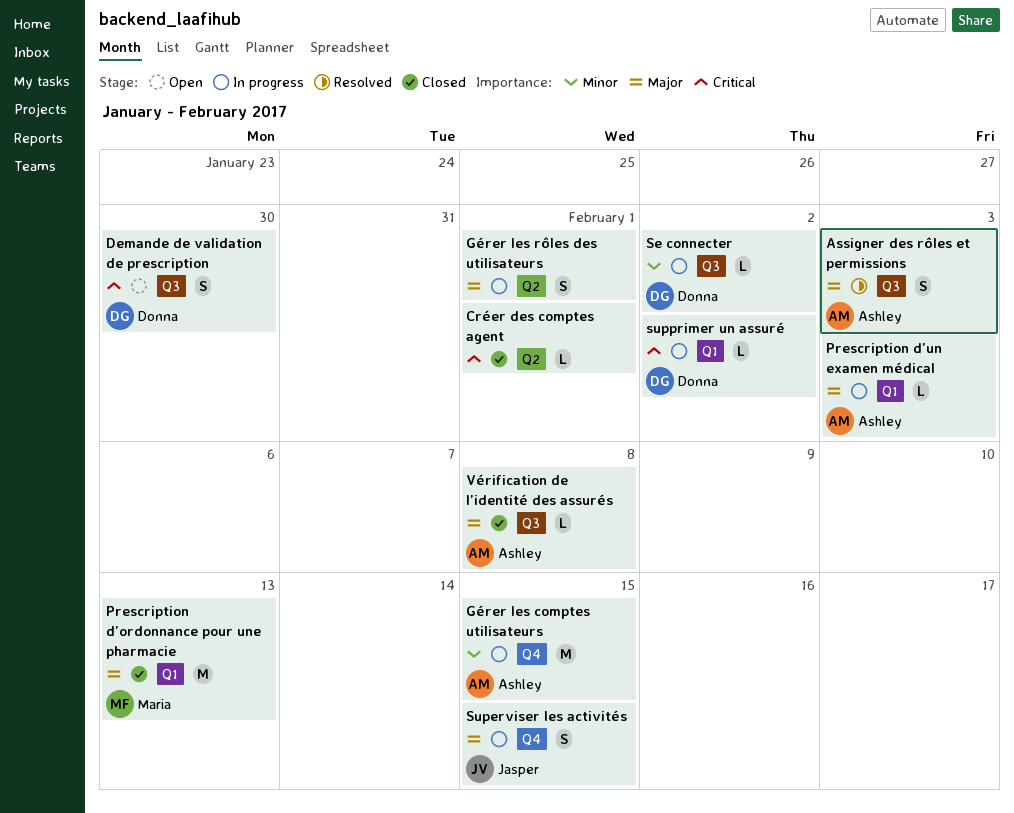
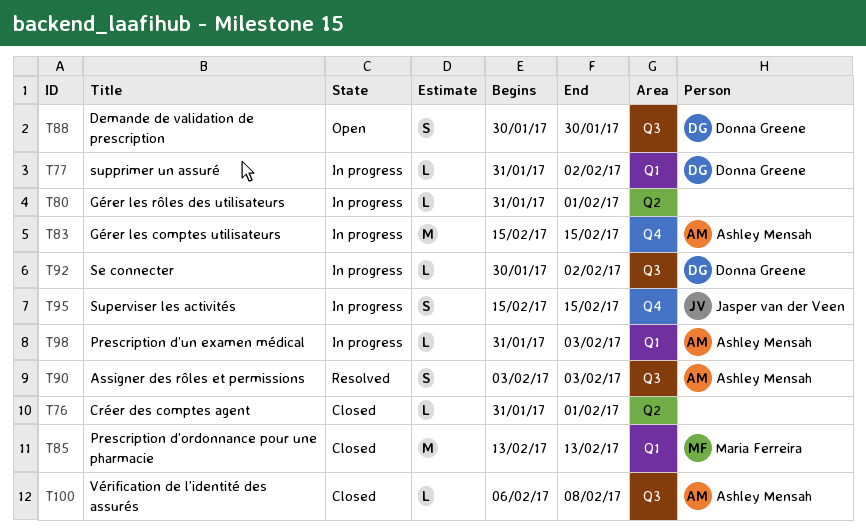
Gérer les rôles des utilisateurs, estimate: S -> L

